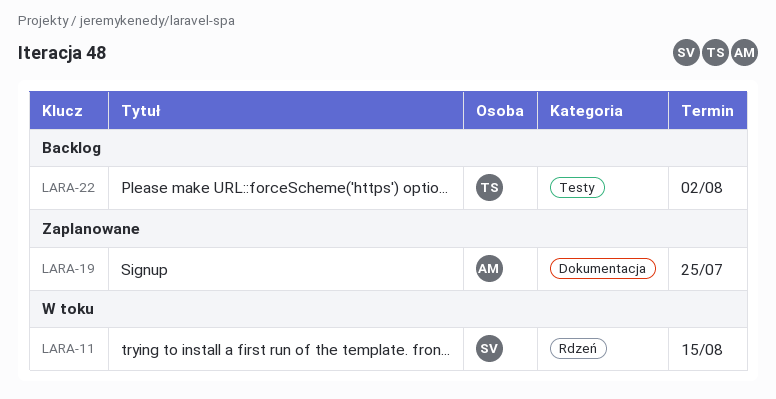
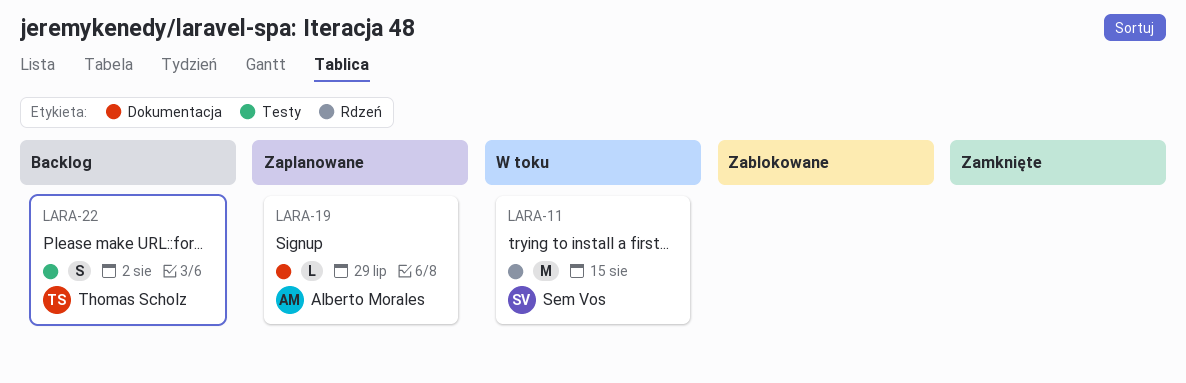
LARA-19, due: Jul 25 -> Jul 29

